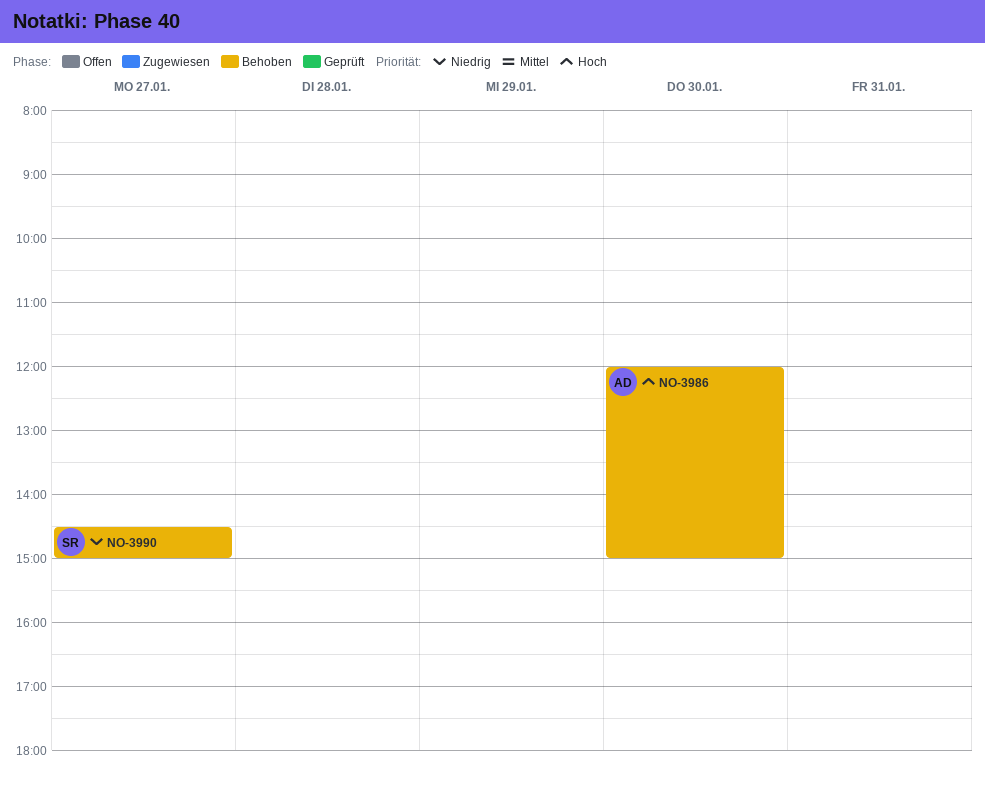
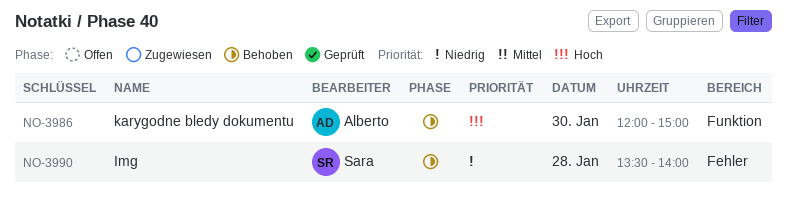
NO-3990, day: Jan 27 -> Jan 28
NO-3990, begins: 14:30 -> 13:30
NO-3990, ends: 15:00 -> 14:00

